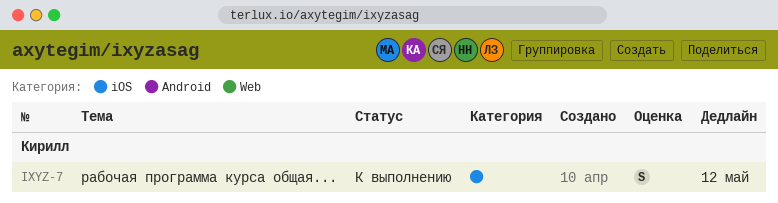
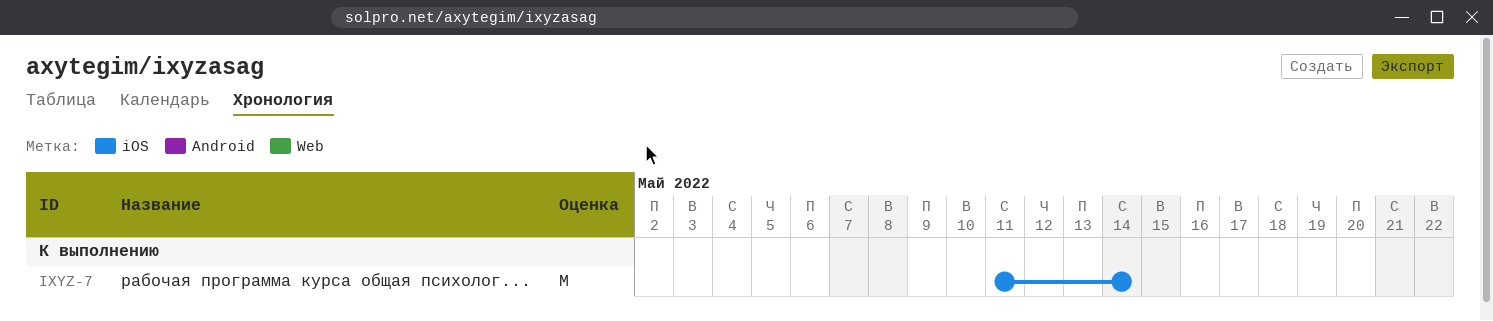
IXYZ-7, estimate: S -> M
IXYZ-7, due: May 12 -> May 14

